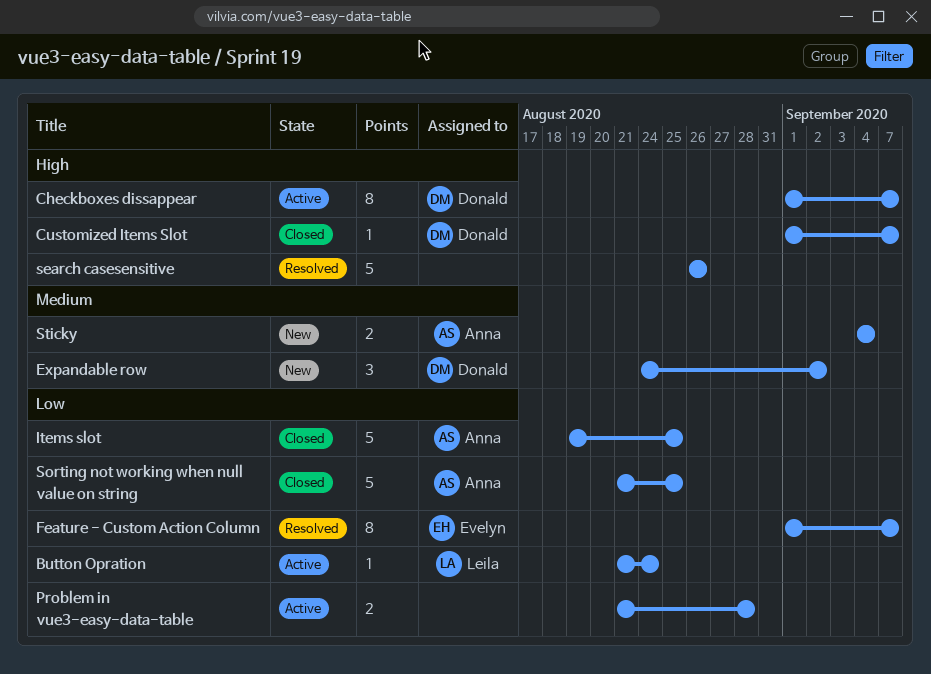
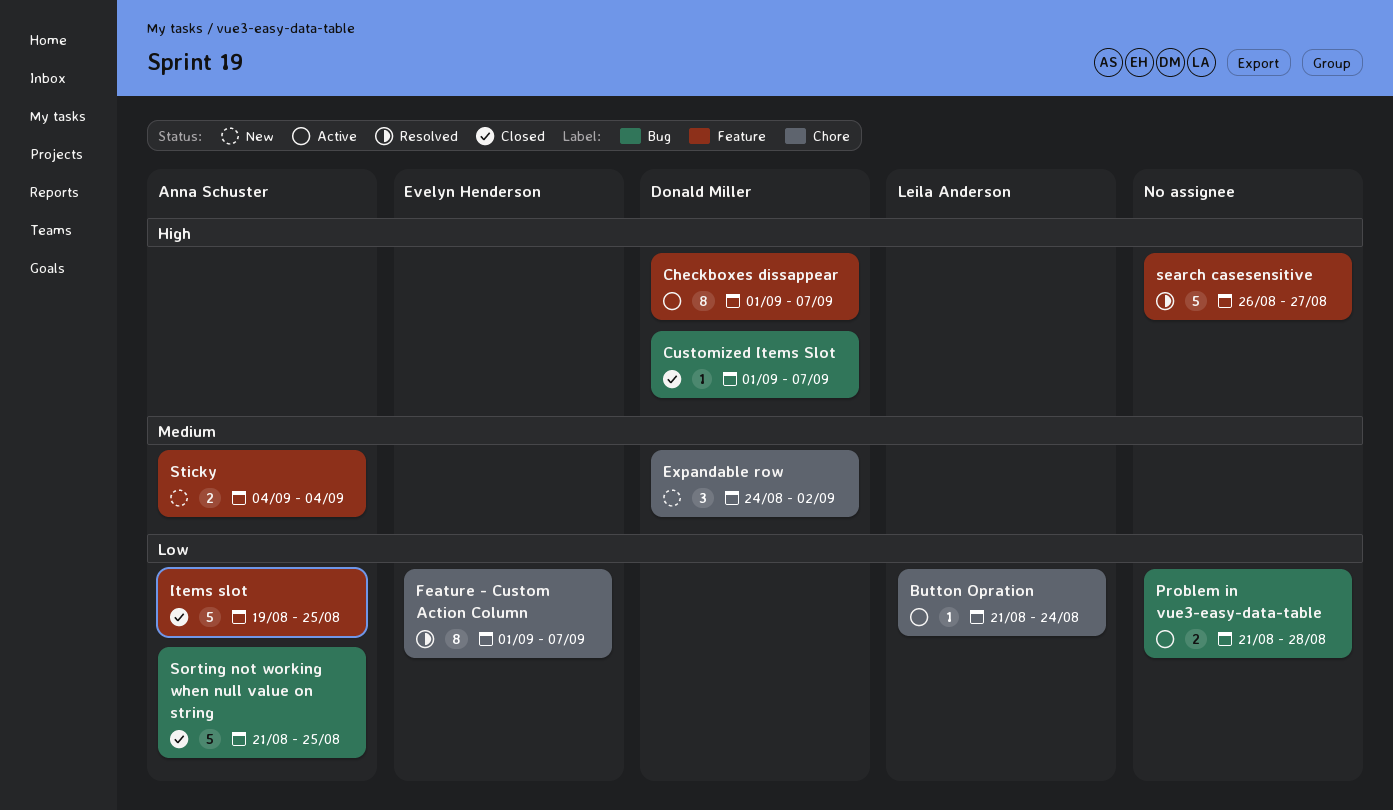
search casesensitive, due: Aug 26 -> Aug 27

